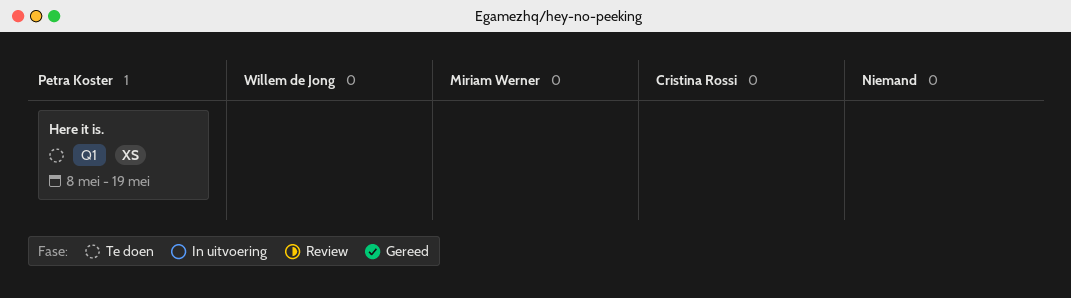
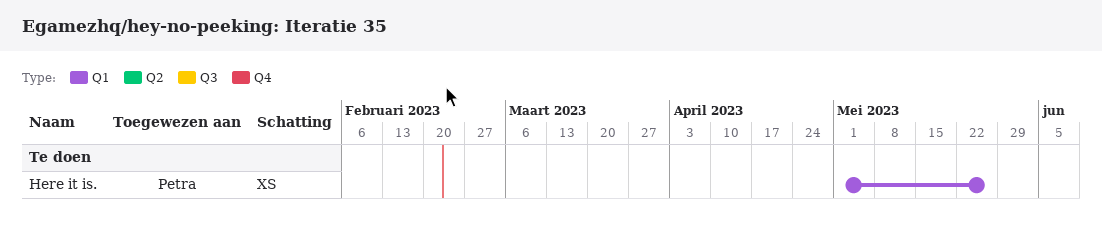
Here it is., start: May 8 -> May 1
Here it is., due: May 19 -> May 26

